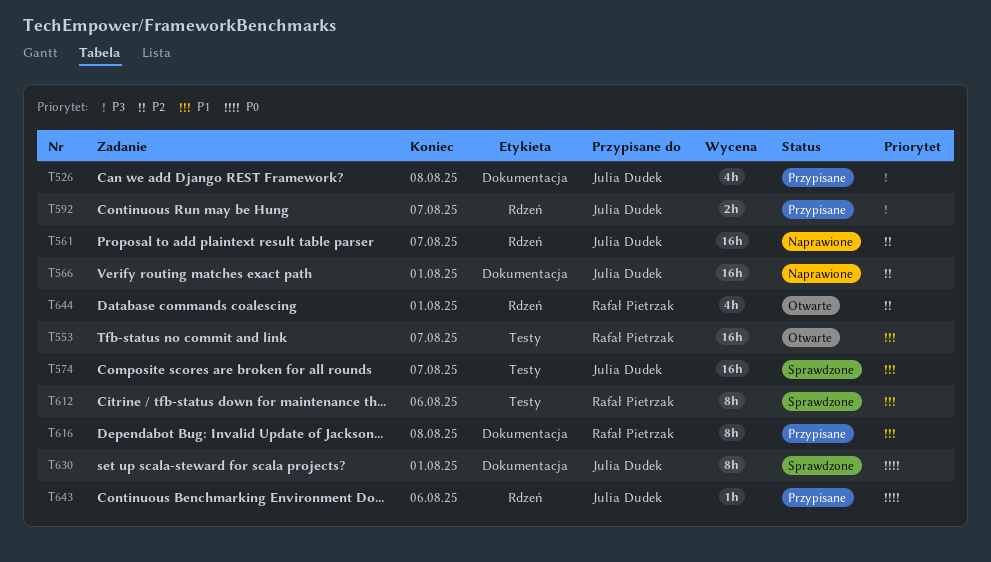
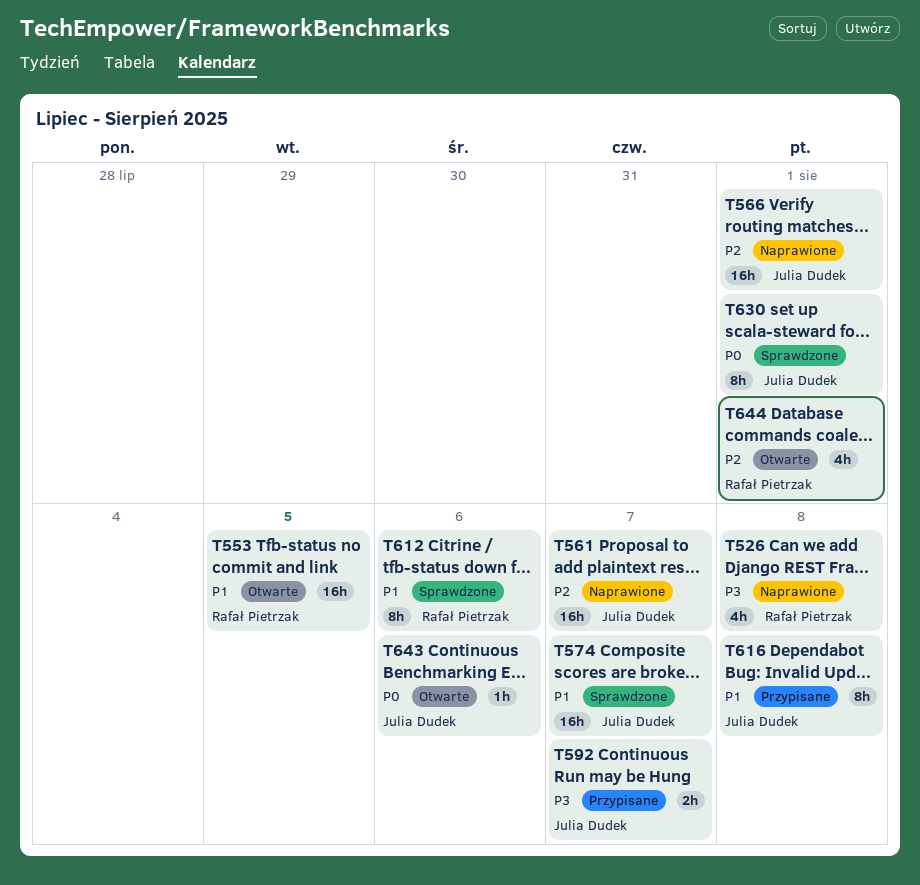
T526, status: Przypisane -> Naprawione
T526, owner: Julia Dudek -> Rafał Pietrzak
T553, due: Aug 7 -> Aug 5
T616, owner: Rafał Pietrzak -> Julia Dudek
T643, status: Przypisane -> Otwarte

